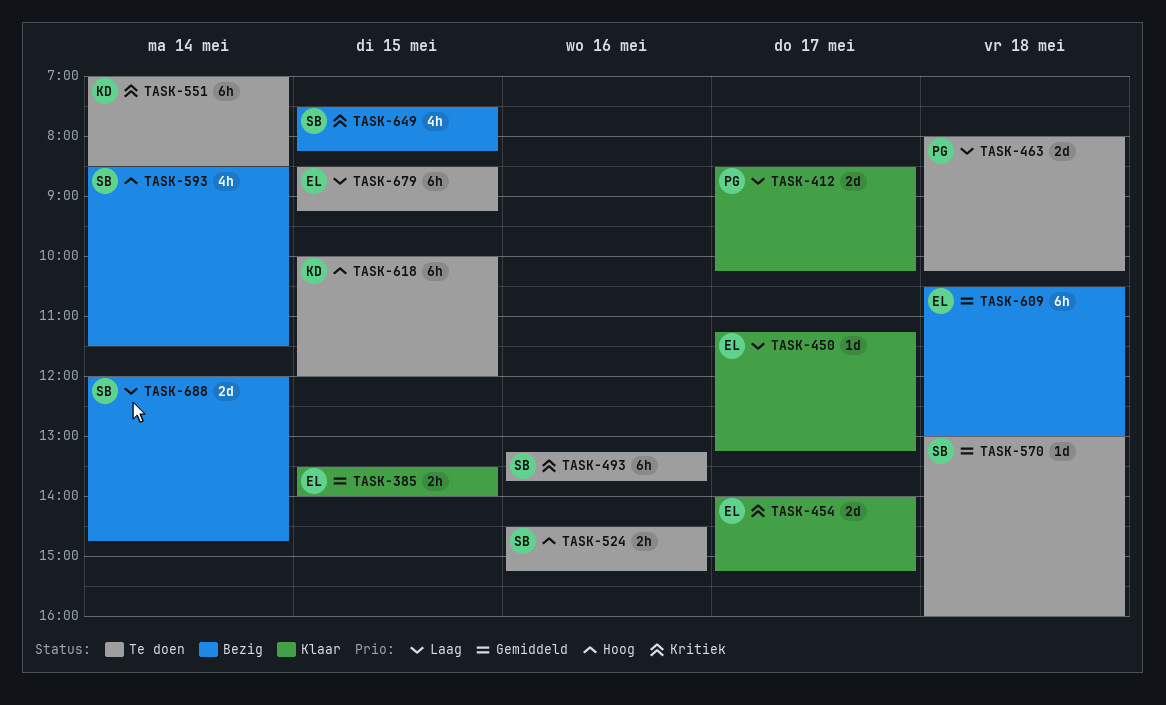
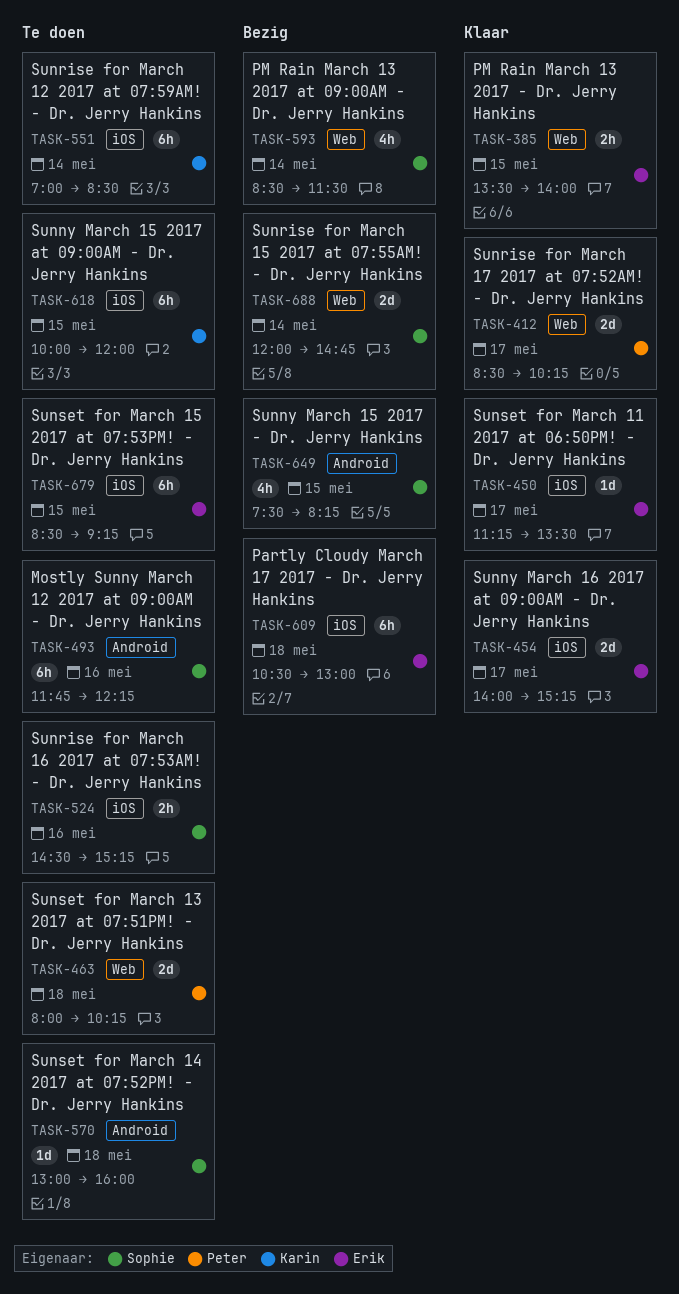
TASK-450, ends: 13:15 -> 13:30
TASK-493, begins: 13:15 -> 11:45
TASK-493, ends: 13:45 -> 12:15

